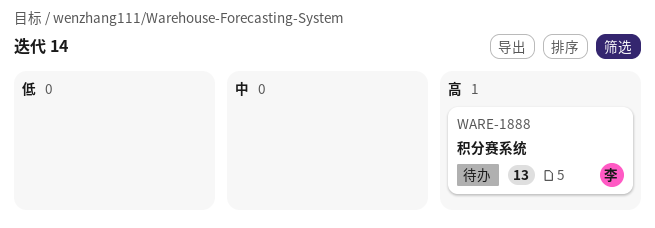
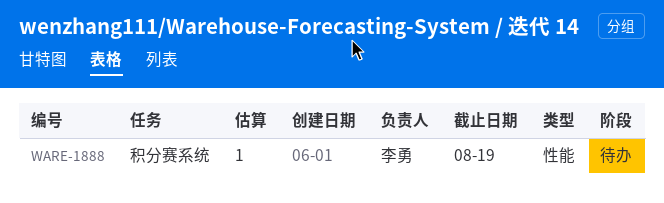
WARE-1888, estimate: 13 -> 1

